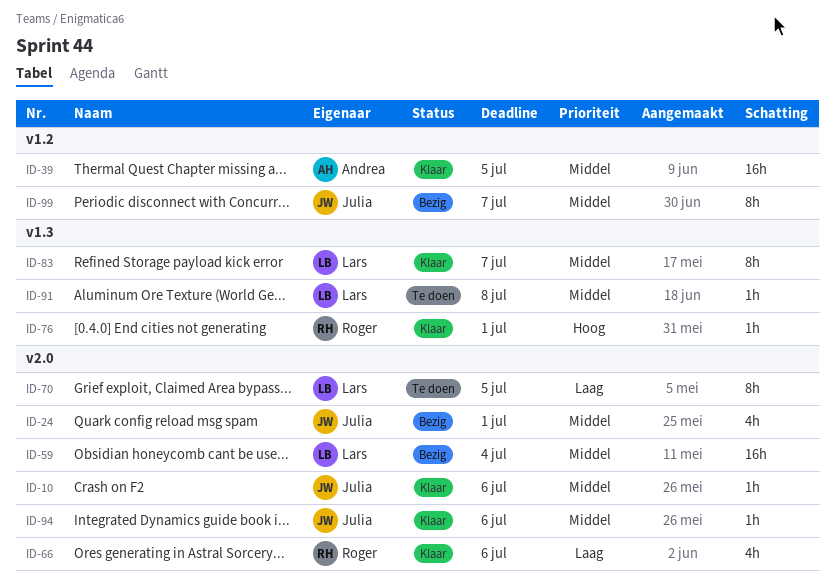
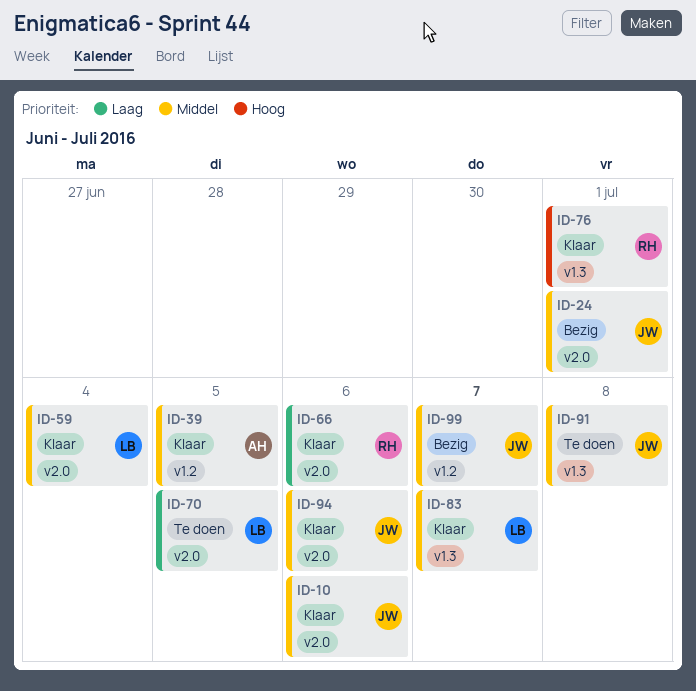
ID-59, status: Bezig -> Klaar
ID-91, owner: Lars -> Julia

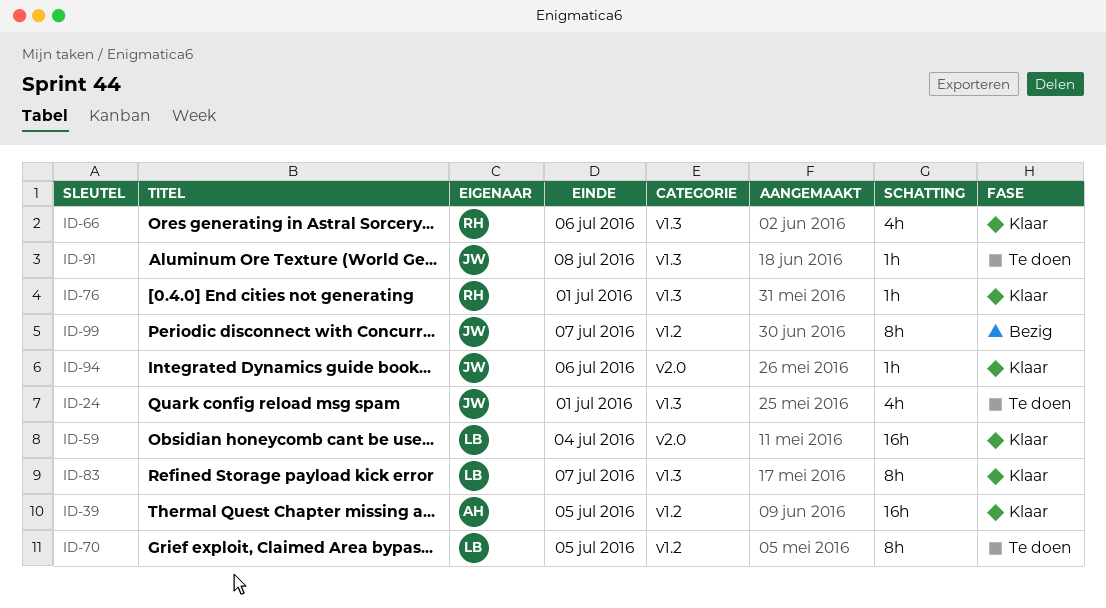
ID-10: present -> none
ID-24, status: Bezig -> Te doen
ID-24, label: v2.0 -> v1.3
ID-66, label: v2.0 -> v1.3
ID-70, label: v2.0 -> v1.2

